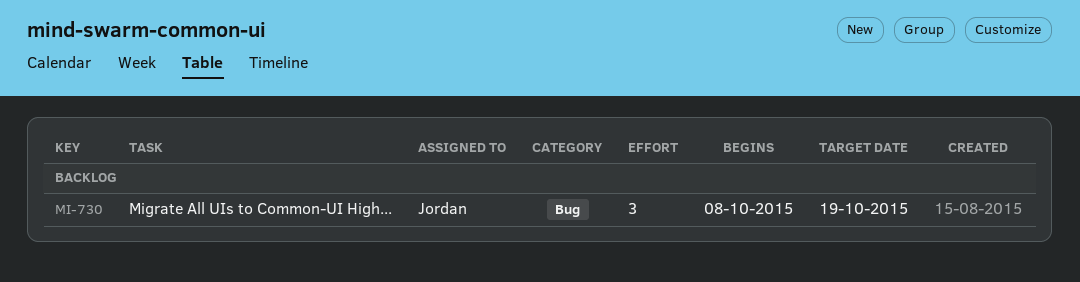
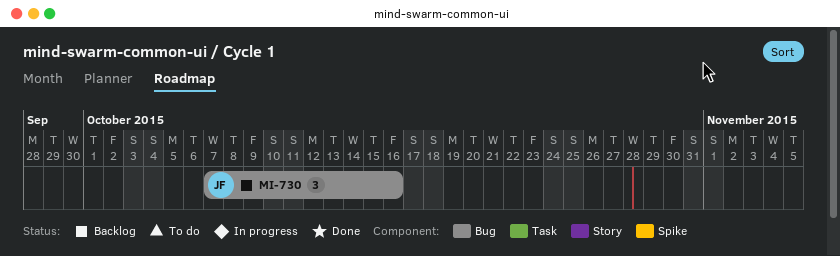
MI-730, start: Oct 8 -> Oct 7
MI-730, due: Oct 19 -> Oct 16

